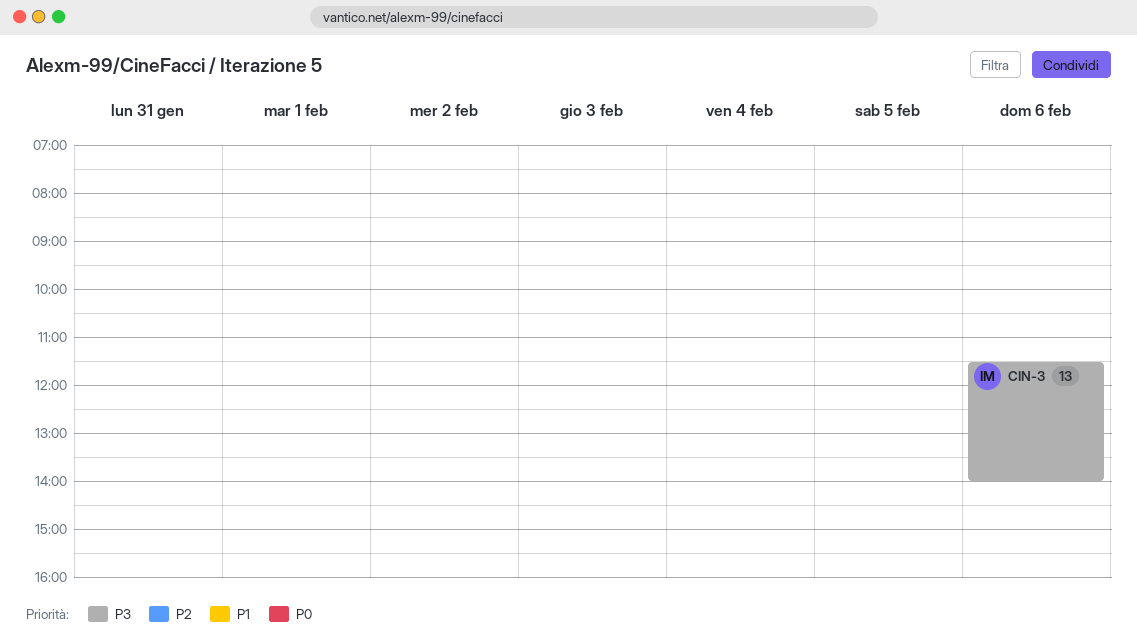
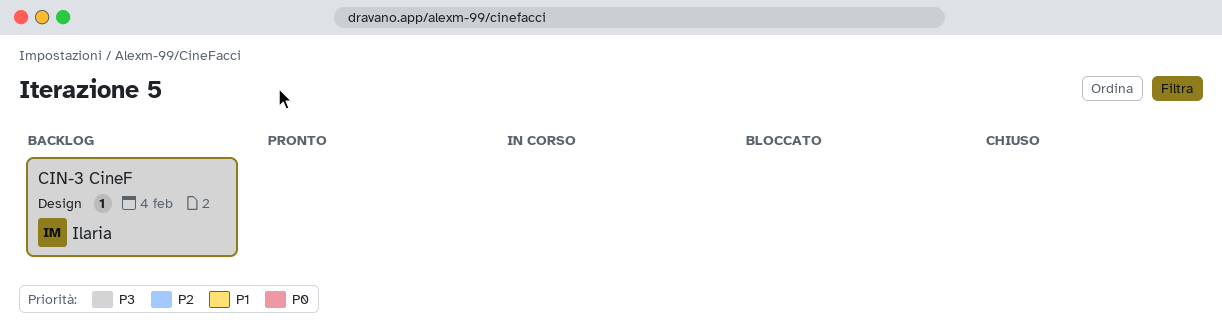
CIN-3, estimate: 13 -> 1
CIN-3, day: Feb 6 -> Feb 4

